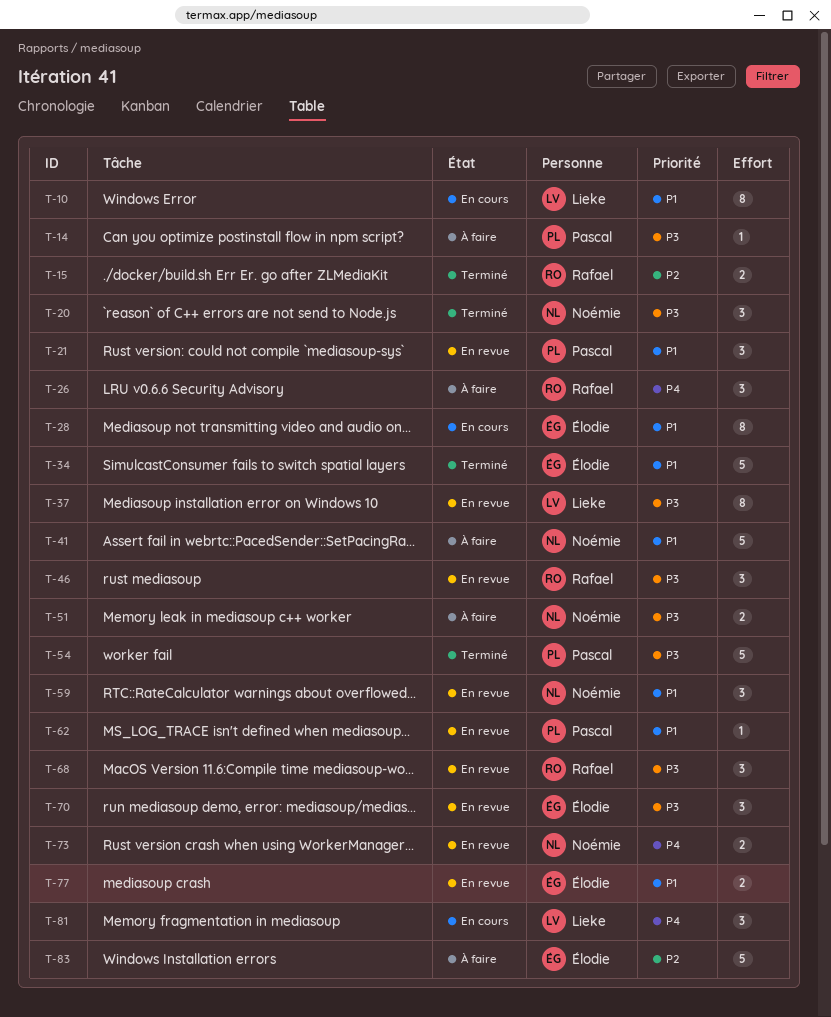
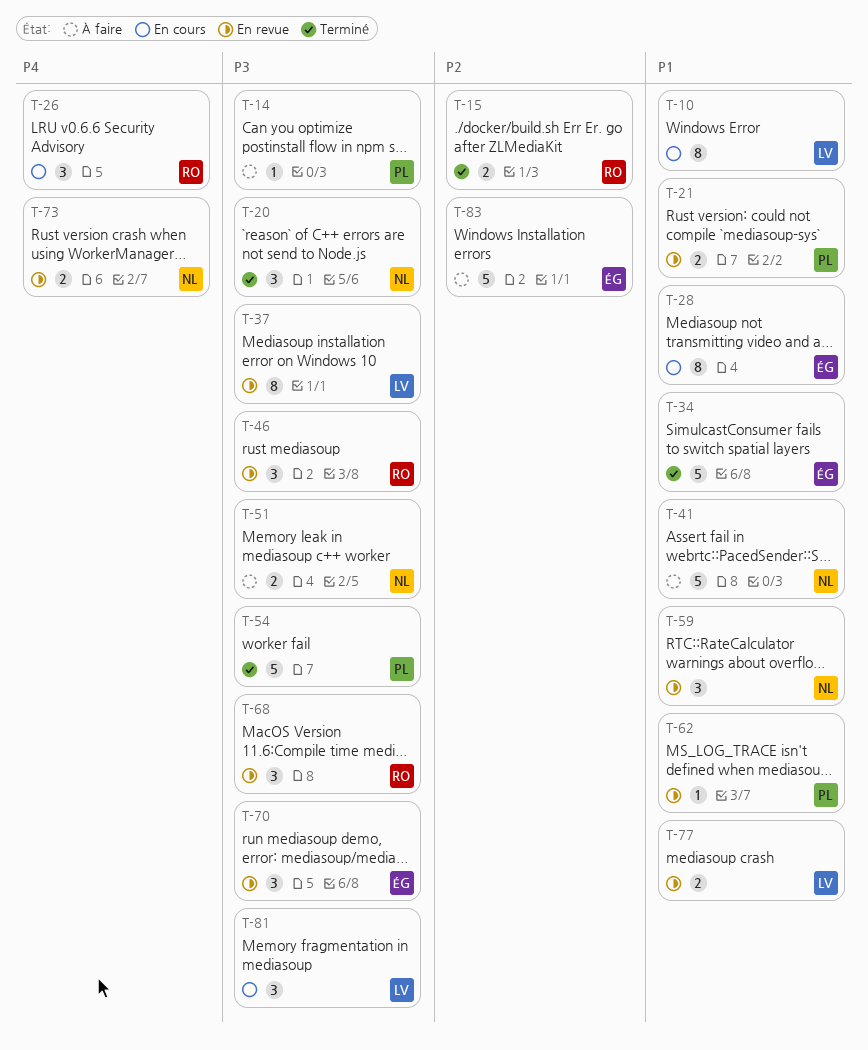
T-21, estimate: 3 -> 2
T-26, status: À faire -> En cours
T-77, owner: Élodie -> Lieke
T-81, priority: P4 -> P3

